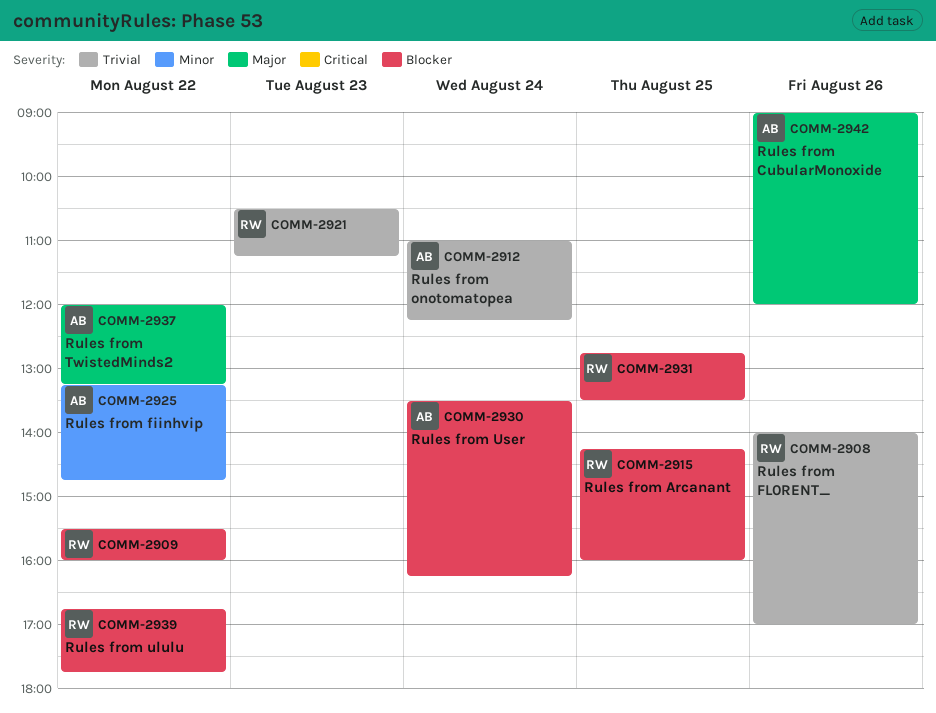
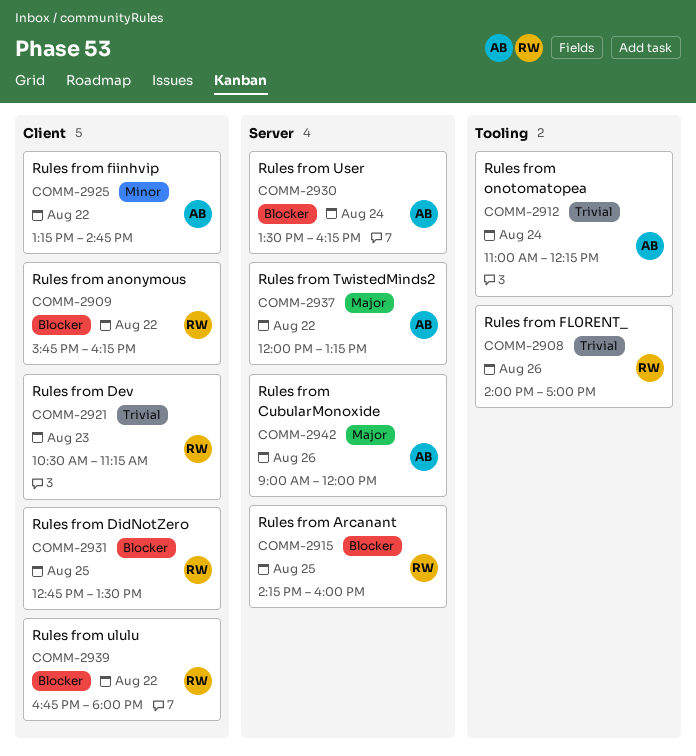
COMM-2909, begins: 15:30 -> 15:45
COMM-2909, ends: 16:00 -> 16:15
COMM-2939, ends: 17:45 -> 18:00

